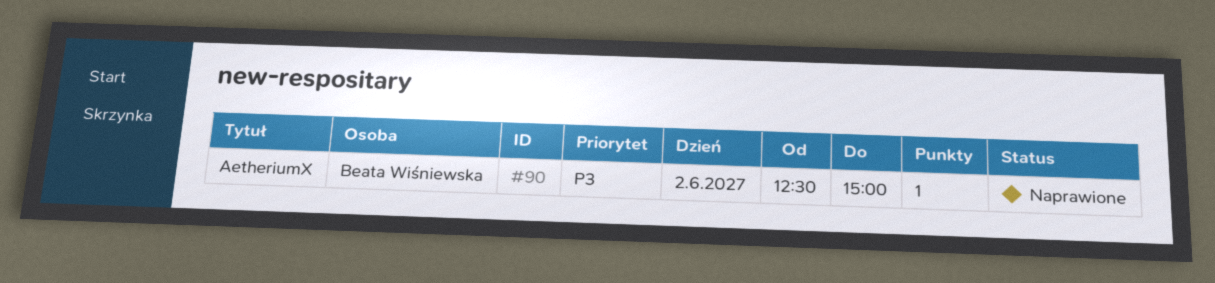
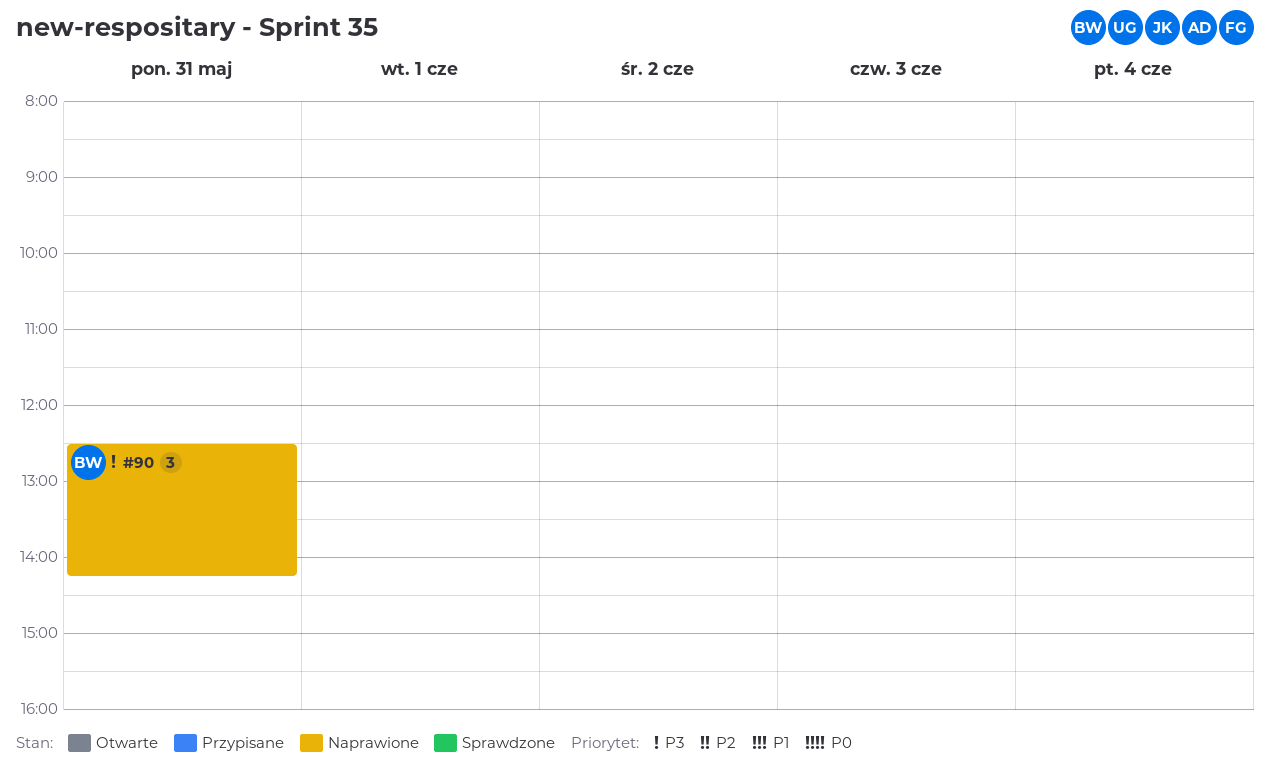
#90, estimate: 1 -> 3
#90, day: Jun 2 -> May 31
#90, ends: 15:00 -> 14:15

